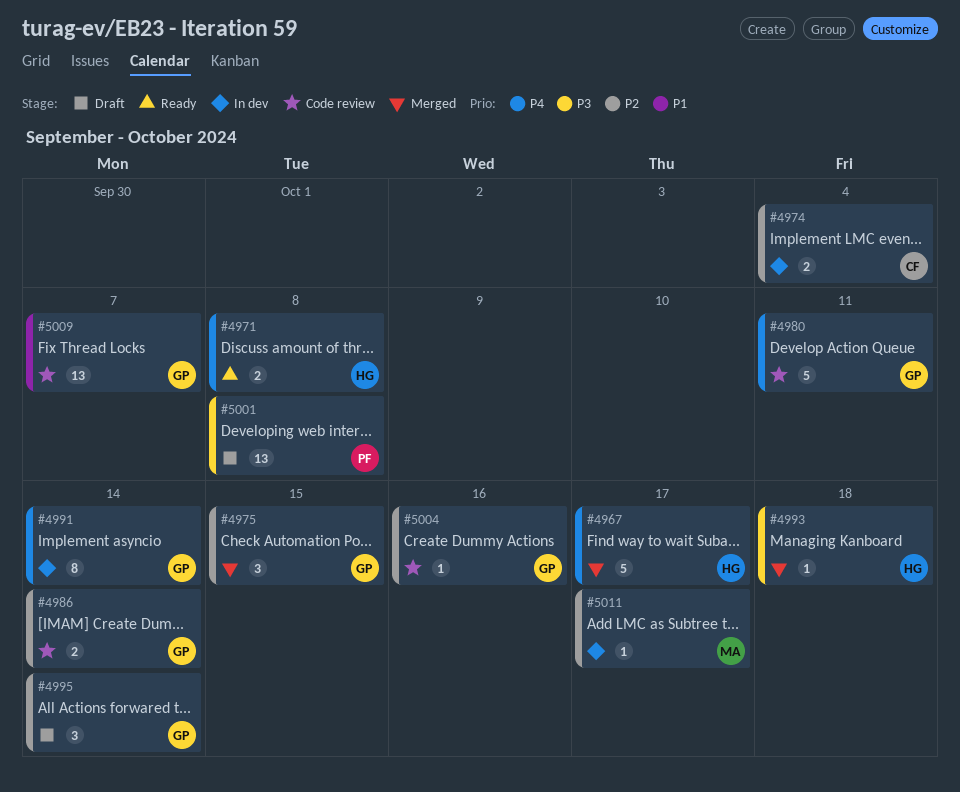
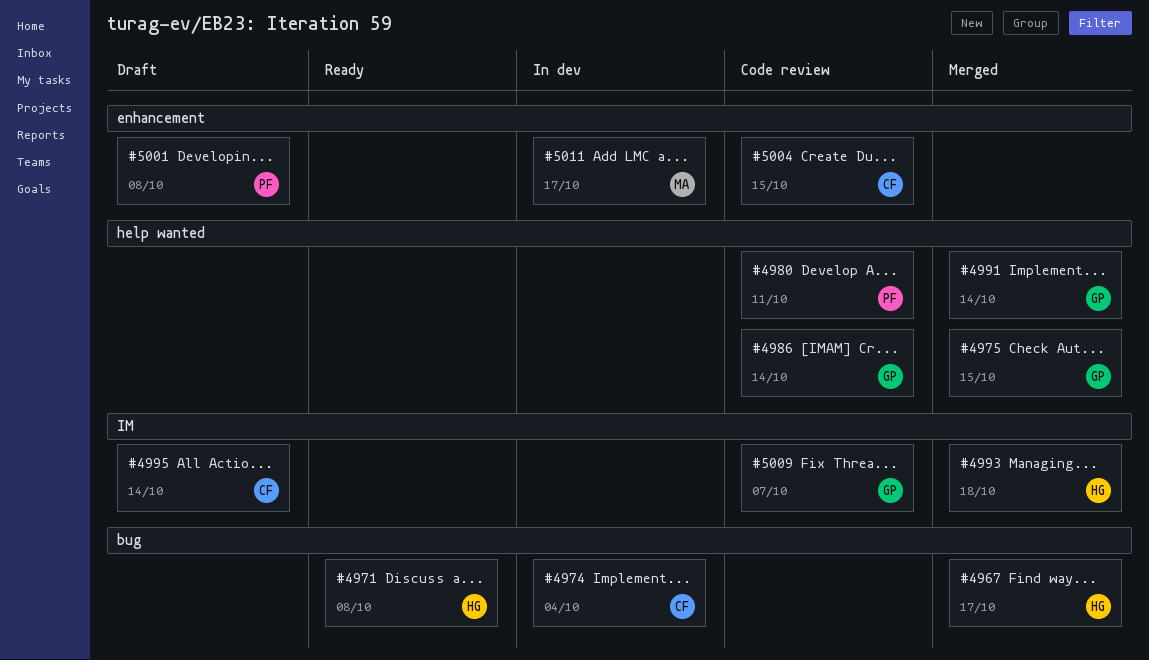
#4980, owner: GP -> PF
#4991, status: In dev -> Merged
#4995, owner: GP -> CF
#5004, owner: GP -> CF
#5004, due: Oct 16 -> Oct 15

